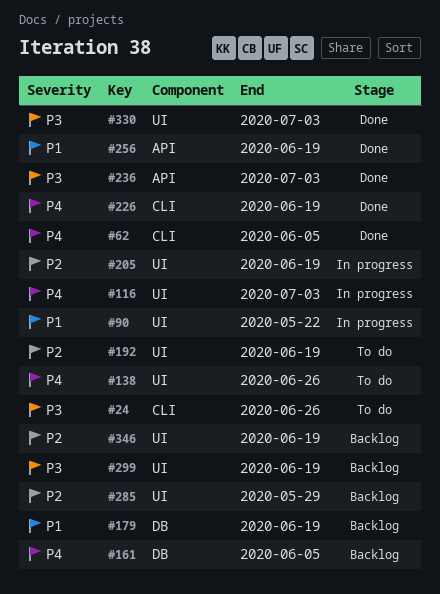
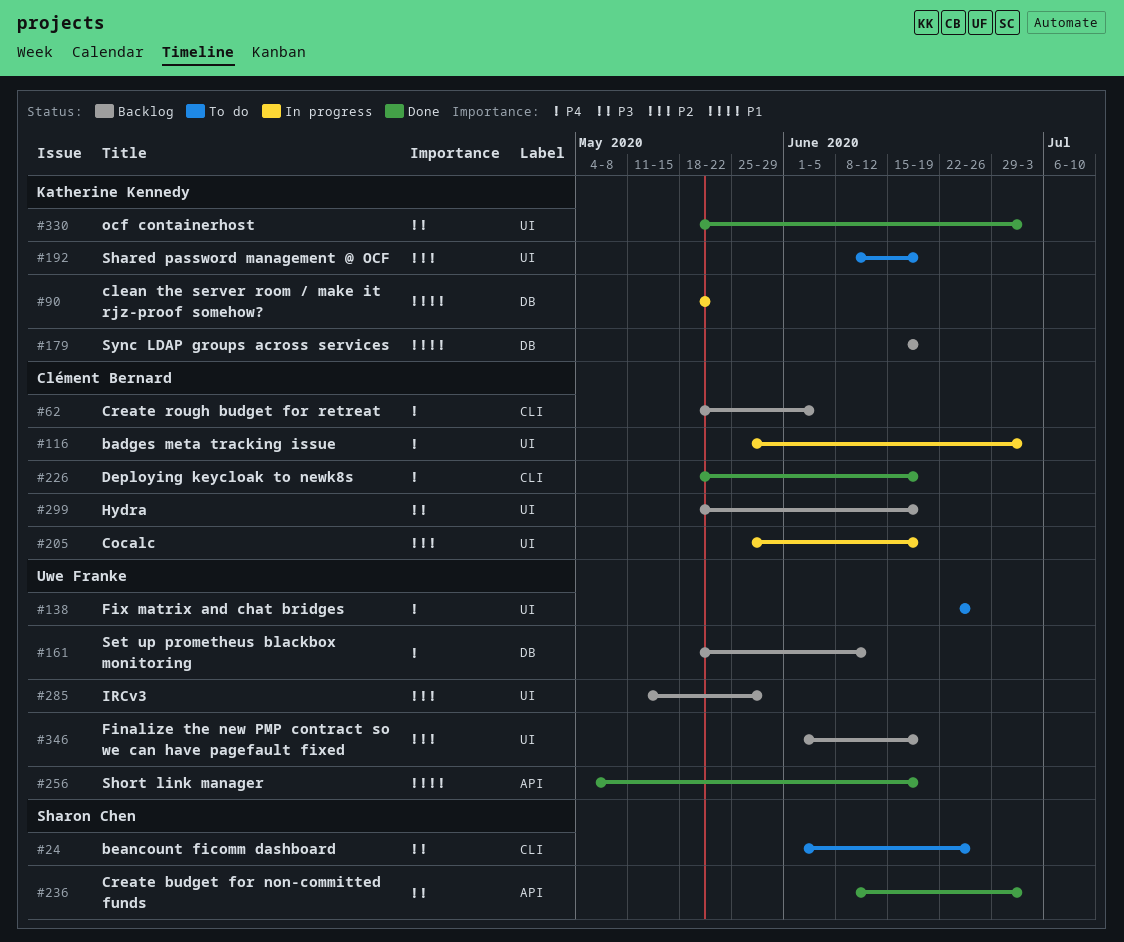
#62, status: Done -> Backlog
#90, label: UI -> DB
#161, due: Jun 5 -> Jun 12

